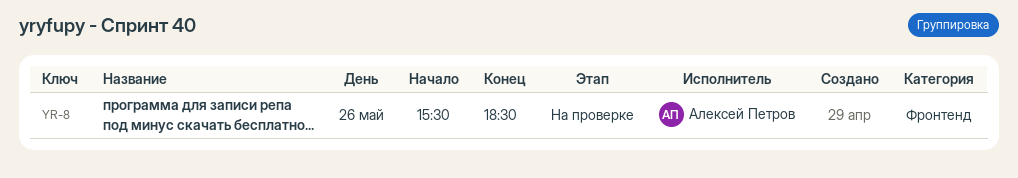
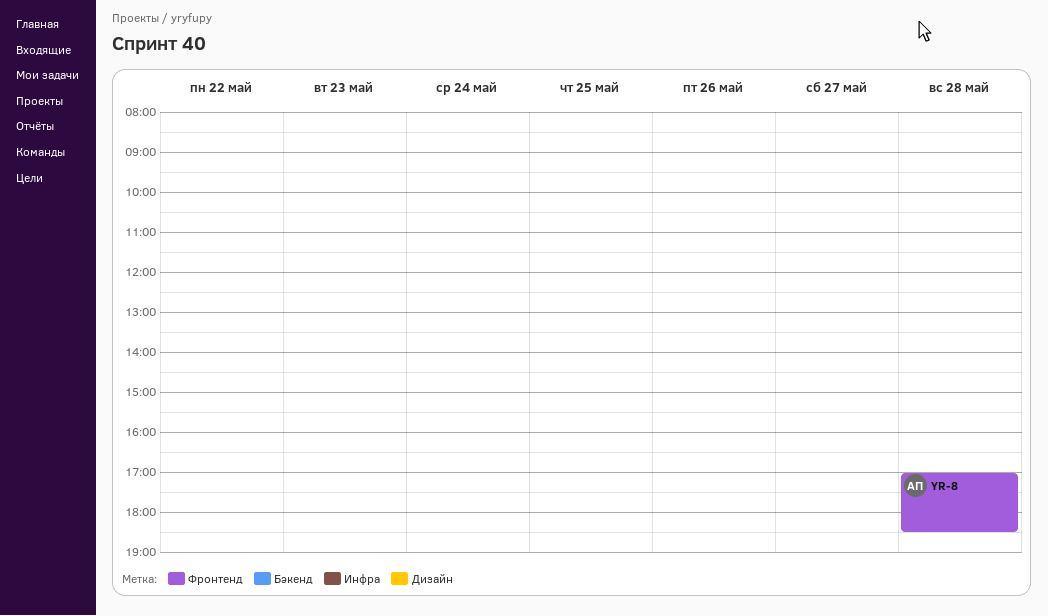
YR-8, day: May 26 -> May 28
YR-8, begins: 15:30 -> 17:00

